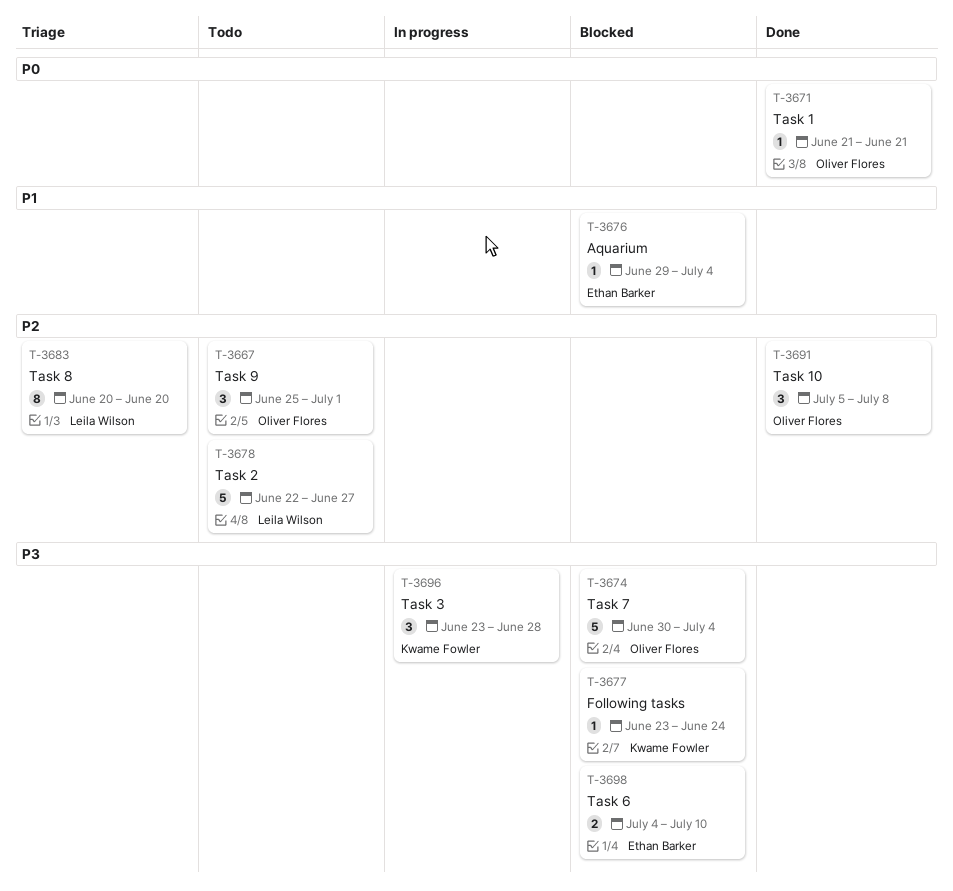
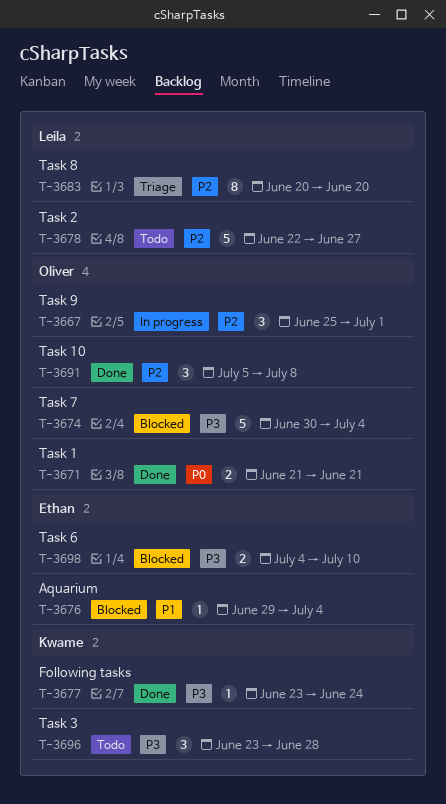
T-3667, status: Todo -> In progress
T-3671, estimate: 1 -> 2
T-3677, status: Blocked -> Done
T-3696, status: In progress -> Todo

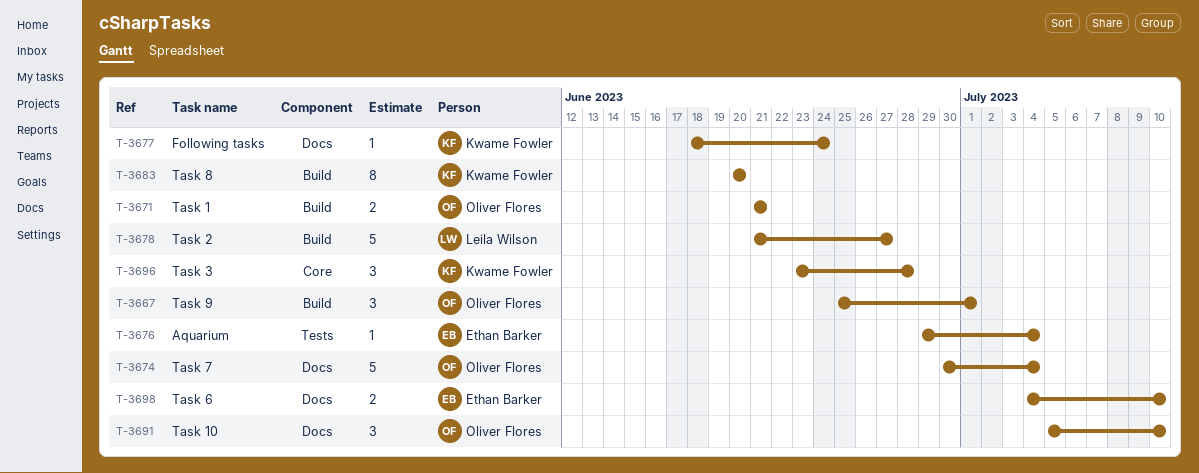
T-3677, start: Jun 23 -> Jun 18
T-3678, start: Jun 22 -> Jun 21
T-3683, owner: Leila Wilson -> Kwame Fowler
T-3691, due: Jul 8 -> Jul 10

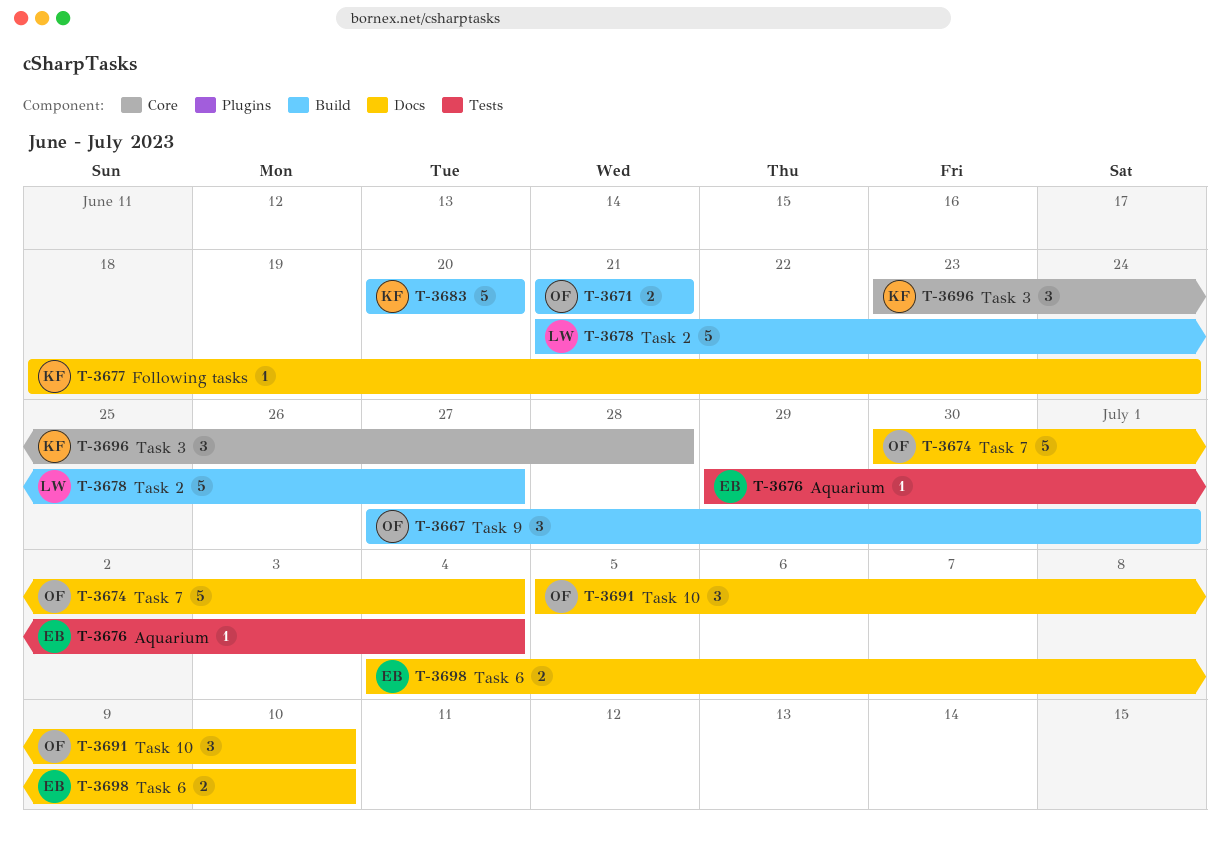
T-3667, start: Jun 25 -> Jun 27
T-3683, estimate: 8 -> 5

